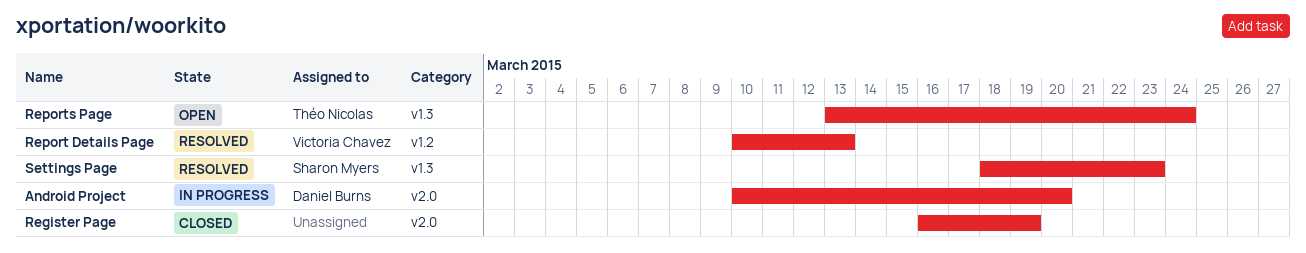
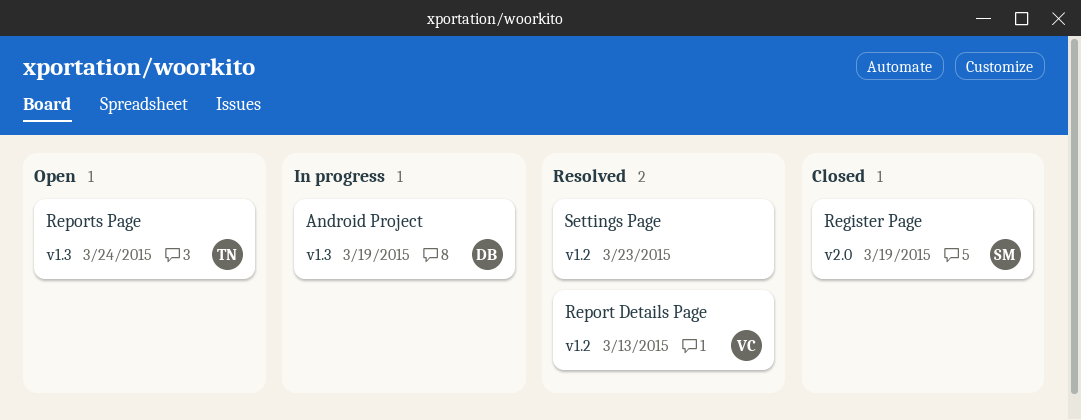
Android Project, label: v2.0 -> v1.3
Android Project, due: Mar 20 -> Mar 19
Register Page, owner: none -> Sharon Myers
Settings Page, owner: Sharon Myers -> none
Settings Page, label: v1.3 -> v1.2

